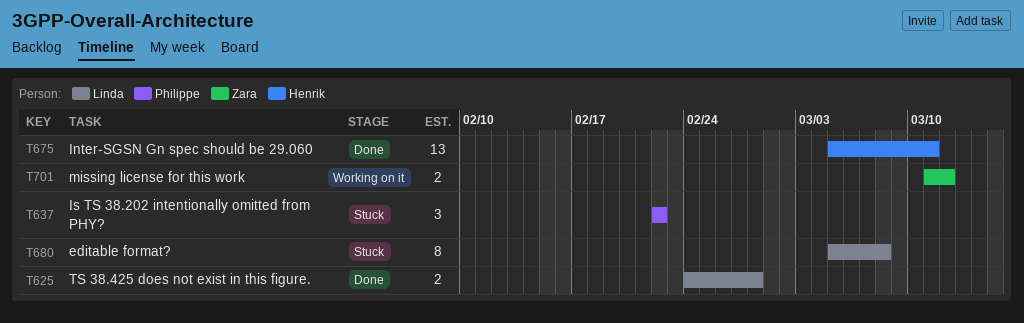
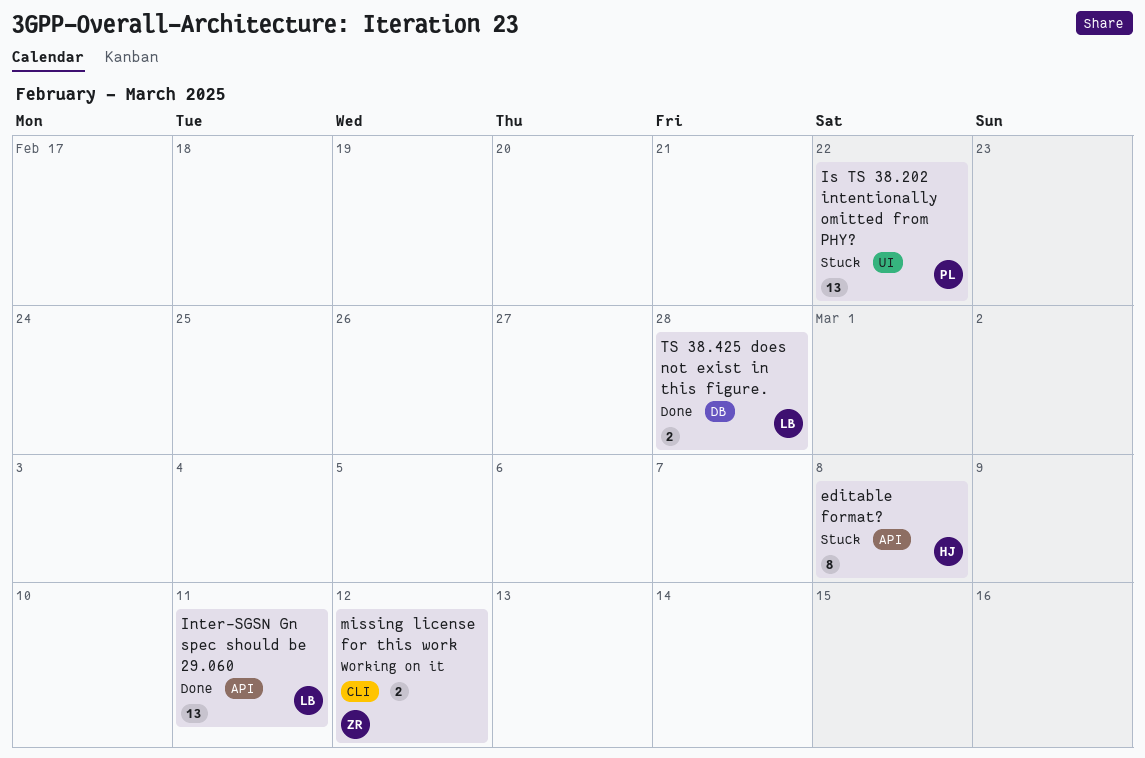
editable format?, owner: Linda -> Henrik
Inter-SGSN Gn spec should be 29.060, owner: Henrik -> Linda
Is TS 38.202 intentionally omitted from PHY?, estimate: 3 -> 13

